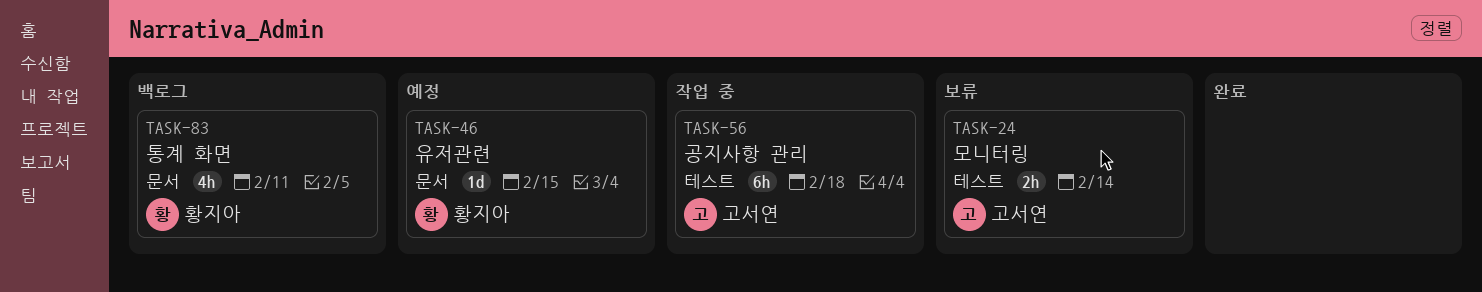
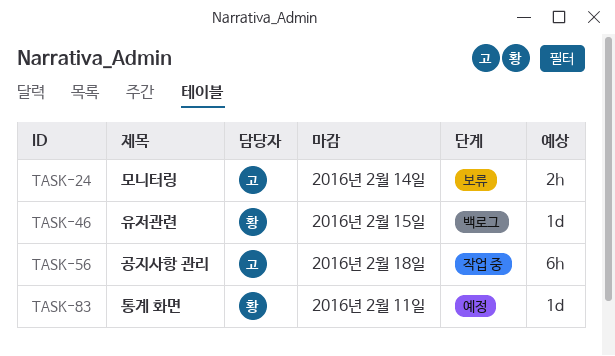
TASK-46, status: 예정 -> 백로그
TASK-83, status: 백로그 -> 예정
TASK-83, estimate: 4h -> 1d

